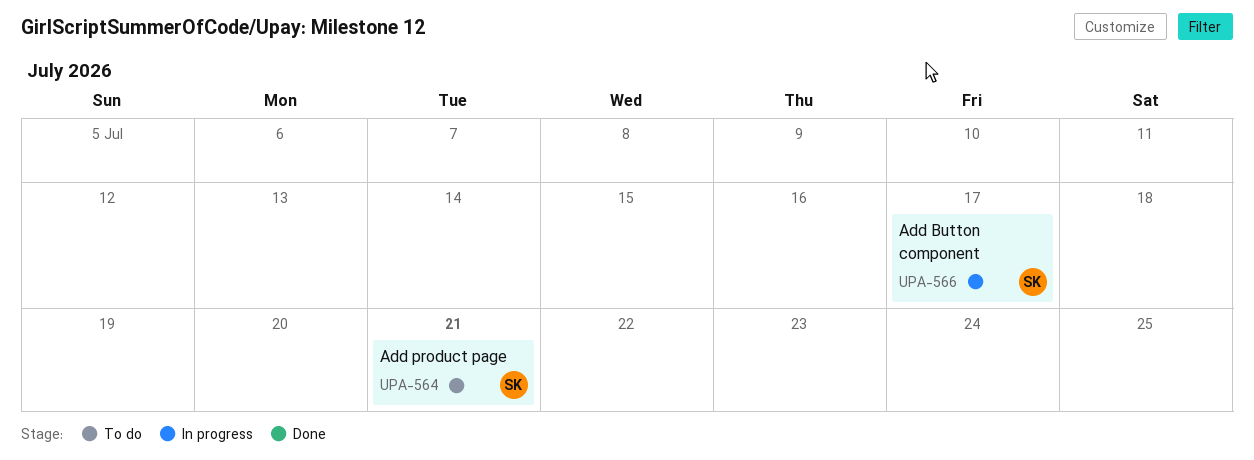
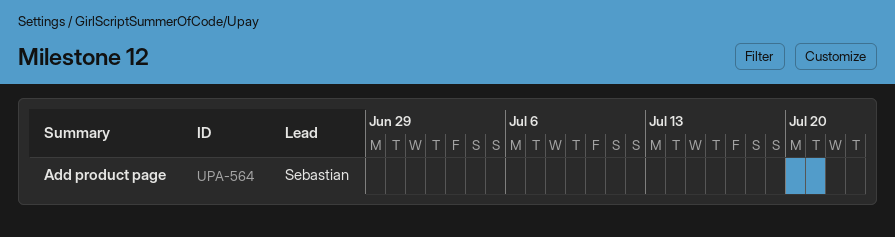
UPA-566: present -> none

